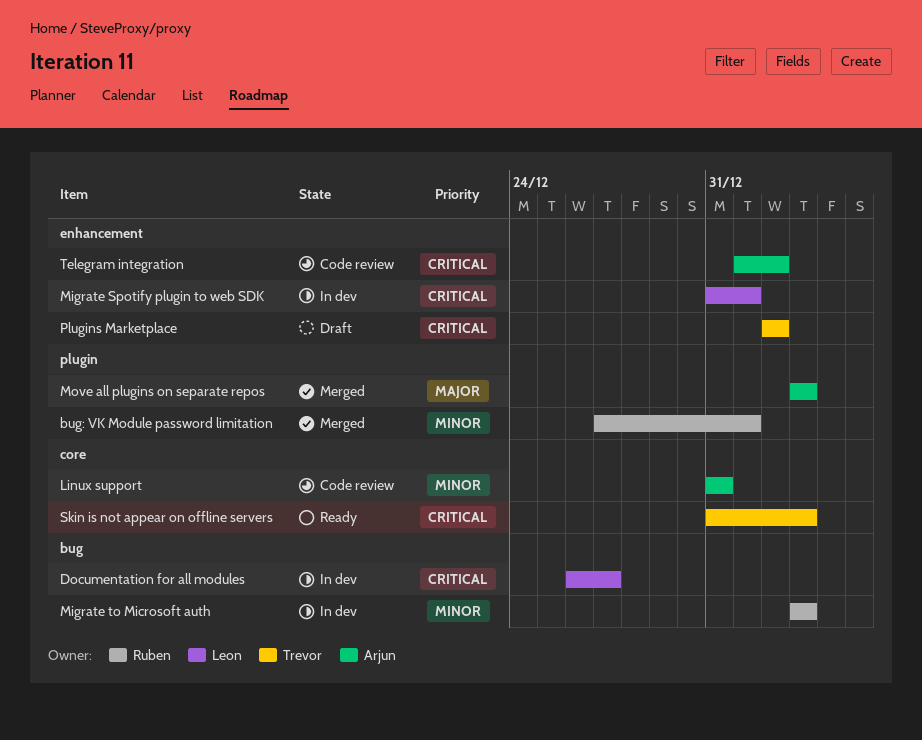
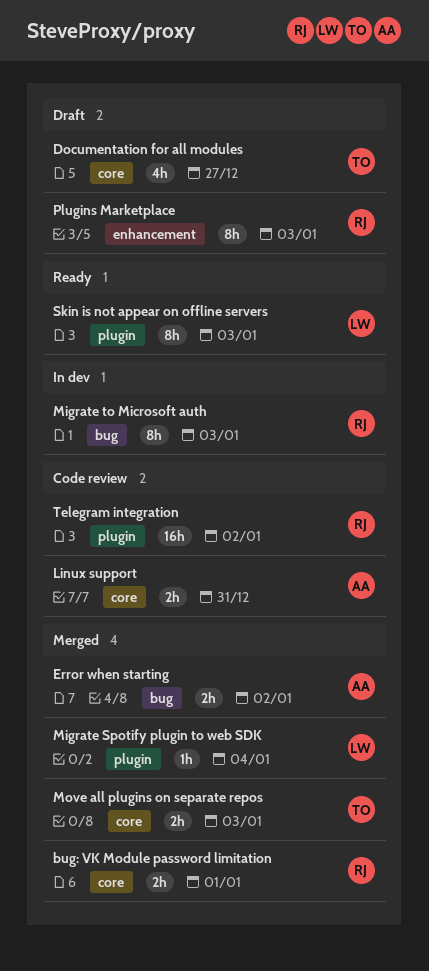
bug: VK Module password limitation, label: plugin -> core
Documentation for all modules, status: In dev -> Draft
Documentation for all modules, owner: Leon -> Trevor
Documentation for all modules, label: bug -> core
Error when starting: none -> present
Migrate Spotify plugin to web SDK, status: In dev -> Merged
Migrate Spotify plugin to web SDK, label: enhancement -> plugin
Migrate Spotify plugin to web SDK, due: Jan 1 -> Jan 4
Move all plugins on separate repos, owner: Arjun -> Trevor
Move all plugins on separate repos, label: plugin -> core
Plugins Marketplace, owner: Trevor -> Ruben
Plugins Marketplace, due: Jan 2 -> Jan 3
Skin is not appear on offline servers, owner: Trevor -> Leon
Skin is not appear on offline servers, label: core -> plugin
Telegram integration, owner: Arjun -> Ruben
Telegram integration, label: enhancement -> plugin

